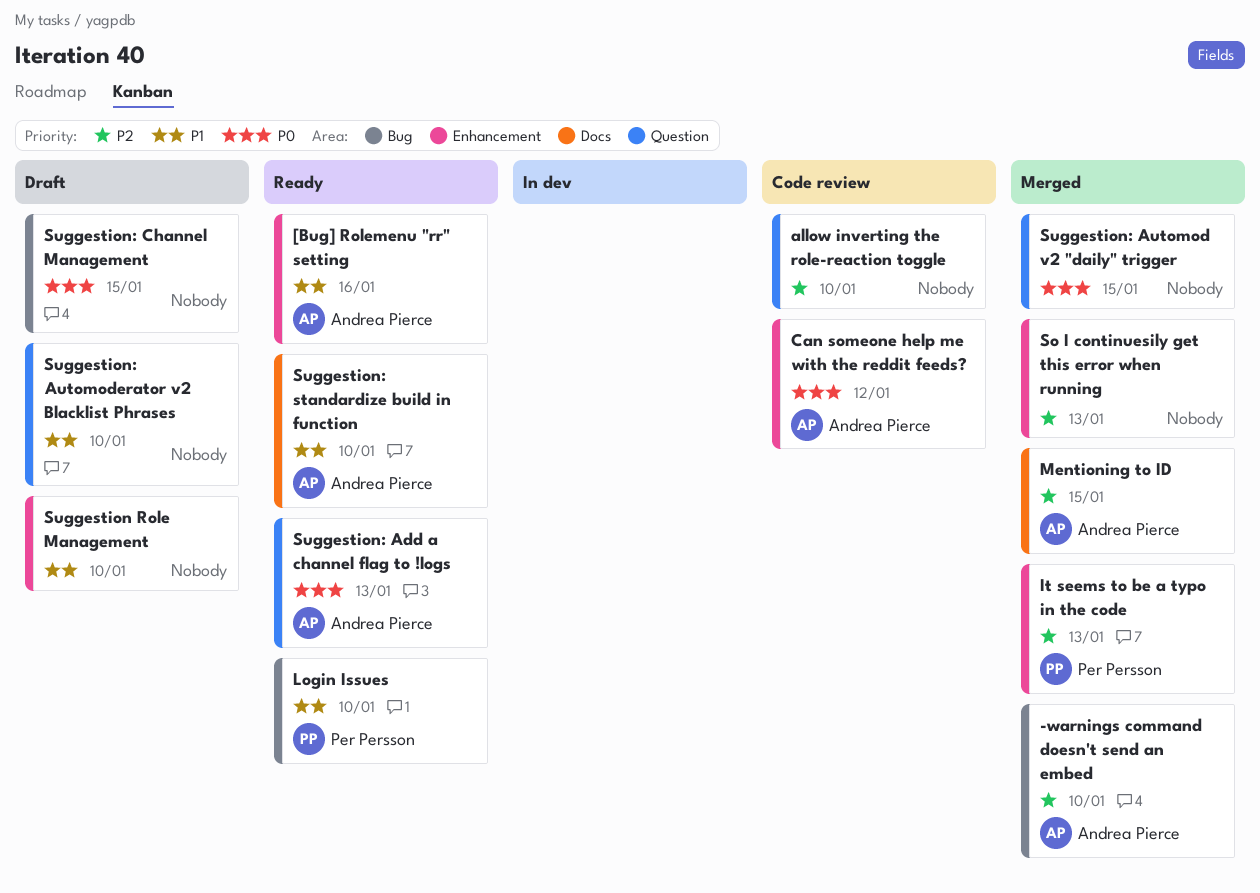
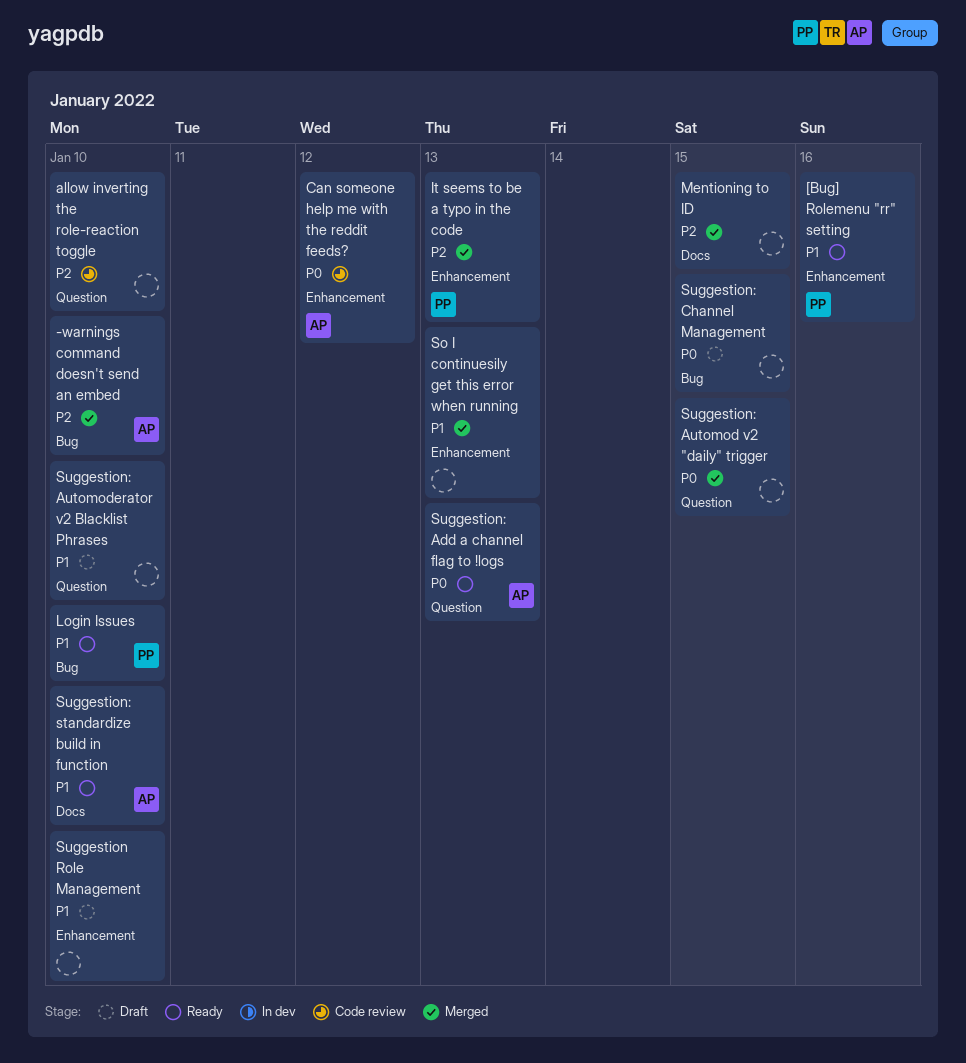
[Bug] Rolemenu "rr" setting, owner: Andrea Pierce -> Per Persson
Mentioning to ID, owner: Andrea Pierce -> none
So I continuesily get this error when running, priority: P2 -> P1

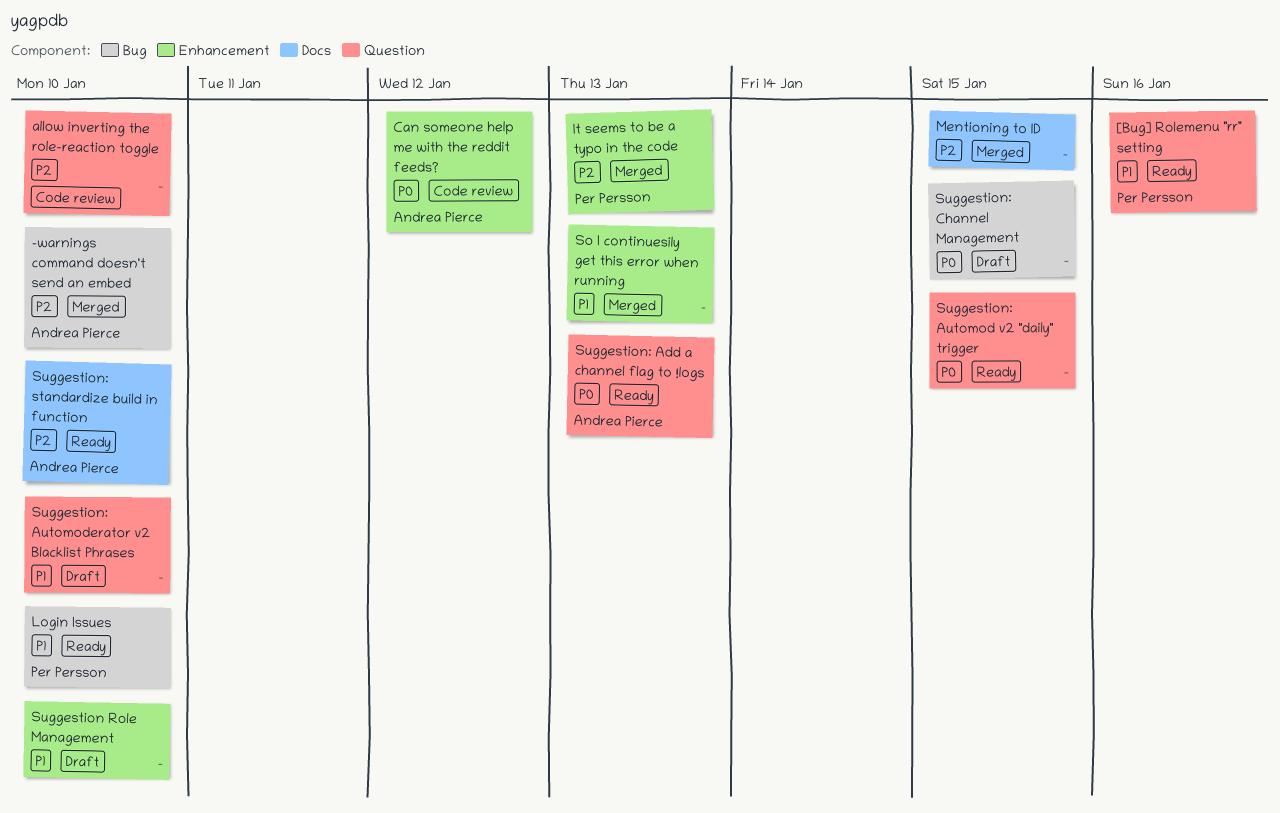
[Bug] Rolemenu "rr" setting, label: Enhancement -> Question
Suggestion: Automod v2 "daily" trigger, status: Merged -> Ready
Suggestion: standardize build in function, priority: P1 -> P2

